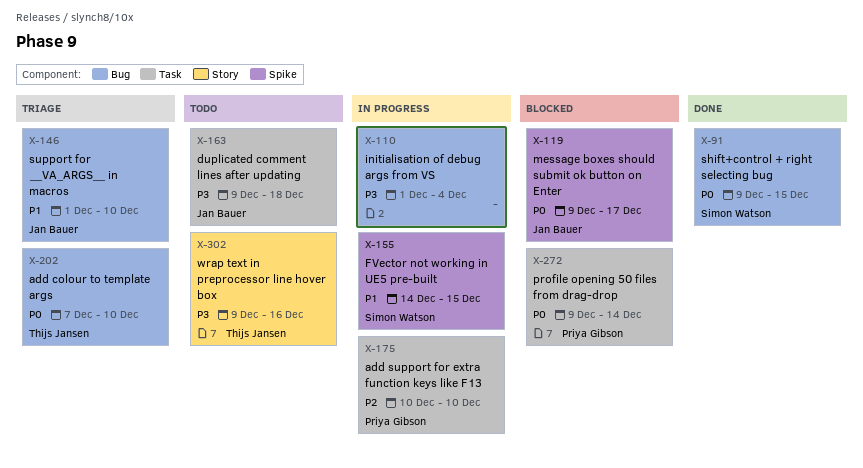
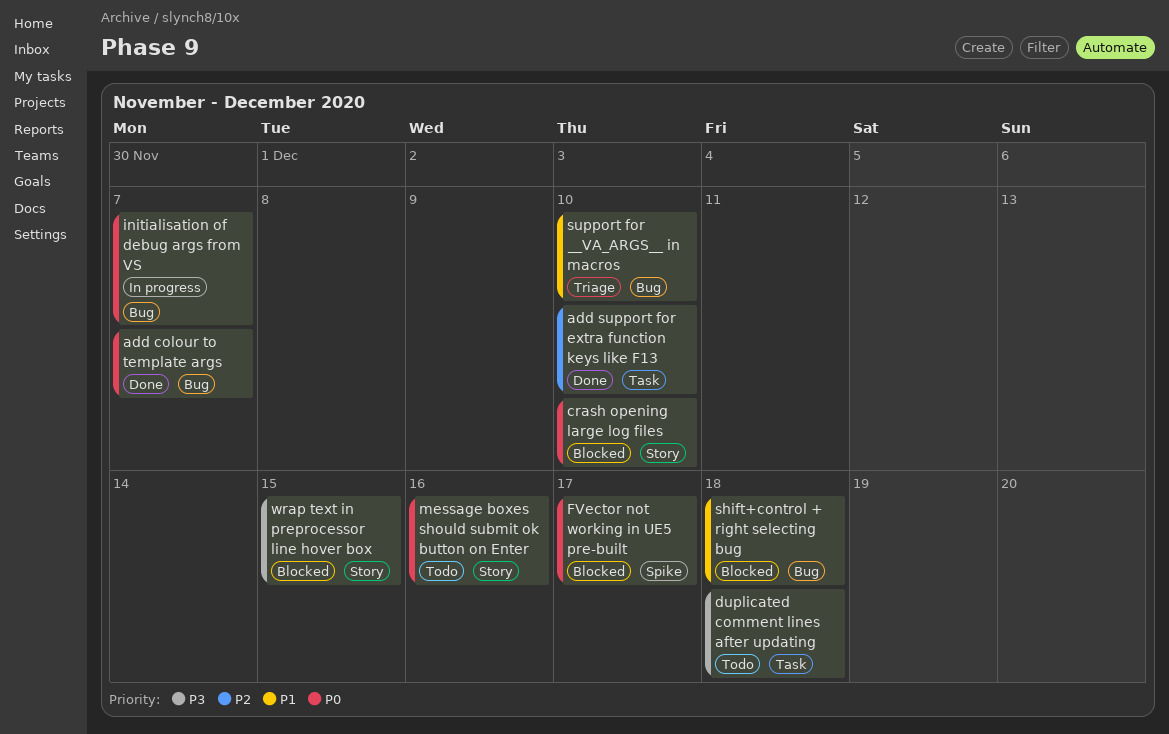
add colour to template args, status: Triage -> Done
add colour to template args, due: Dec 10 -> Dec 7
add support for extra function keys like F13, status: In progress -> Done
crash opening large log files: none -> present
FVector not working in UE5 pre-built, status: In progress -> Blocked
FVector not working in UE5 pre-built, priority: P1 -> P0
FVector not working in UE5 pre-built, due: Dec 15 -> Dec 17
initialisation of debug args from VS, priority: P3 -> P0
initialisation of debug args from VS, due: Dec 4 -> Dec 7
message boxes should submit ok button on Enter, status: Blocked -> Todo
message boxes should submit ok button on Enter, label: Spike -> Story
message boxes should submit ok button on Enter, due: Dec 17 -> Dec 16
profile opening 50 files from drag-drop: present -> none
shift+control + right selecting bug, status: Done -> Blocked
shift+control + right selecting bug, priority: P0 -> P1
shift+control + right selecting bug, due: Dec 15 -> Dec 18
wrap text in preprocessor line hover box, status: Todo -> Blocked
wrap text in preprocessor line hover box, due: Dec 16 -> Dec 15

